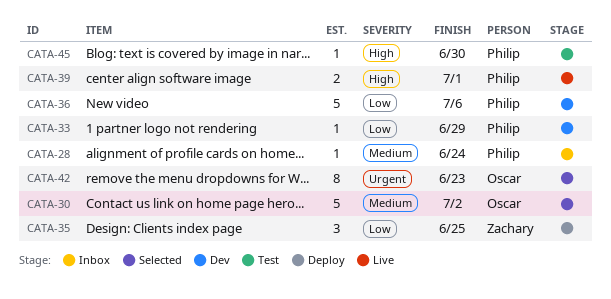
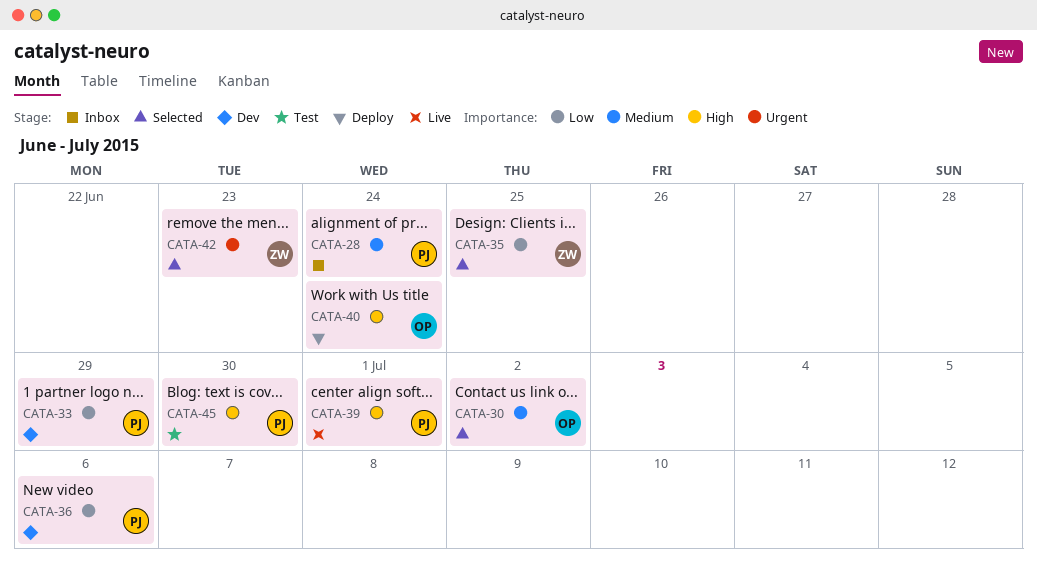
CATA-35, status: Deploy -> Selected
CATA-40: none -> present
CATA-42, owner: Oscar -> Zachary

